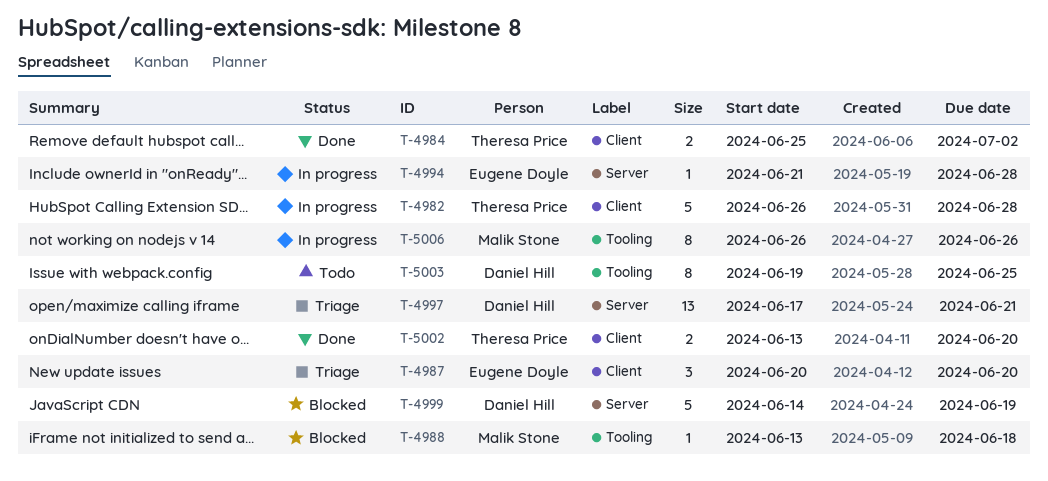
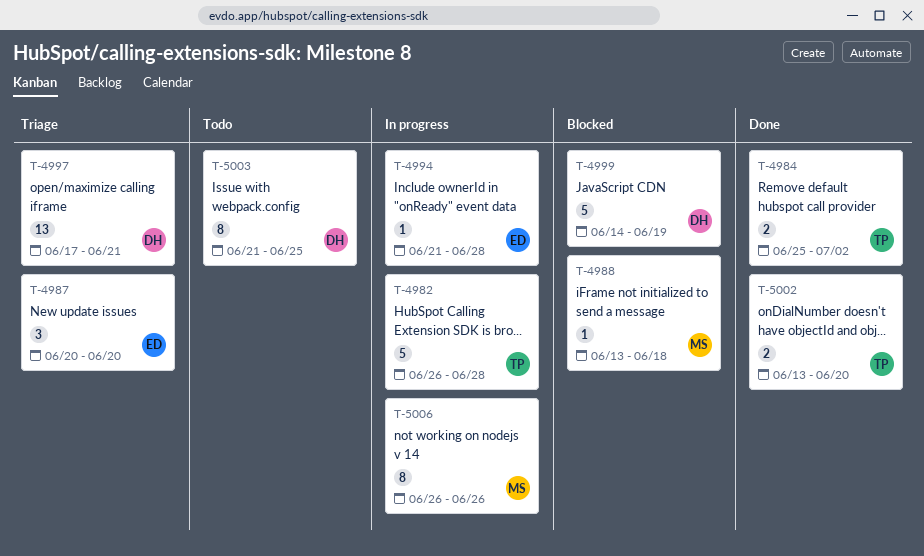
T-5003, start: Jun 19 -> Jun 21

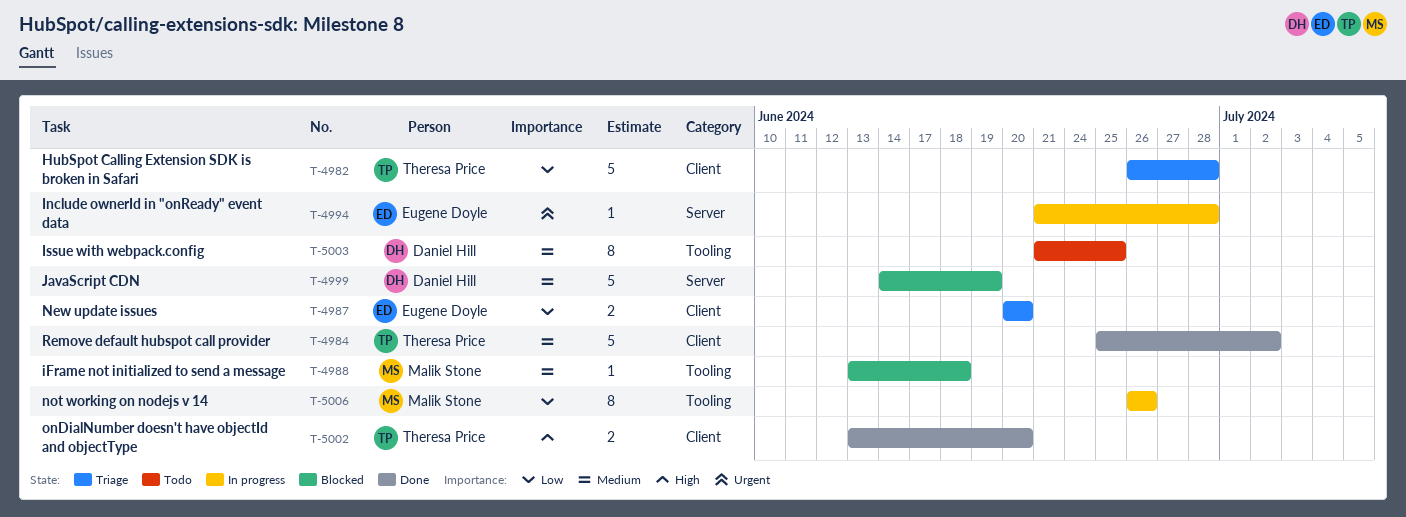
T-4982, status: In progress -> Triage
T-4984, estimate: 2 -> 5
T-4987, estimate: 3 -> 2
T-4997: present -> none

